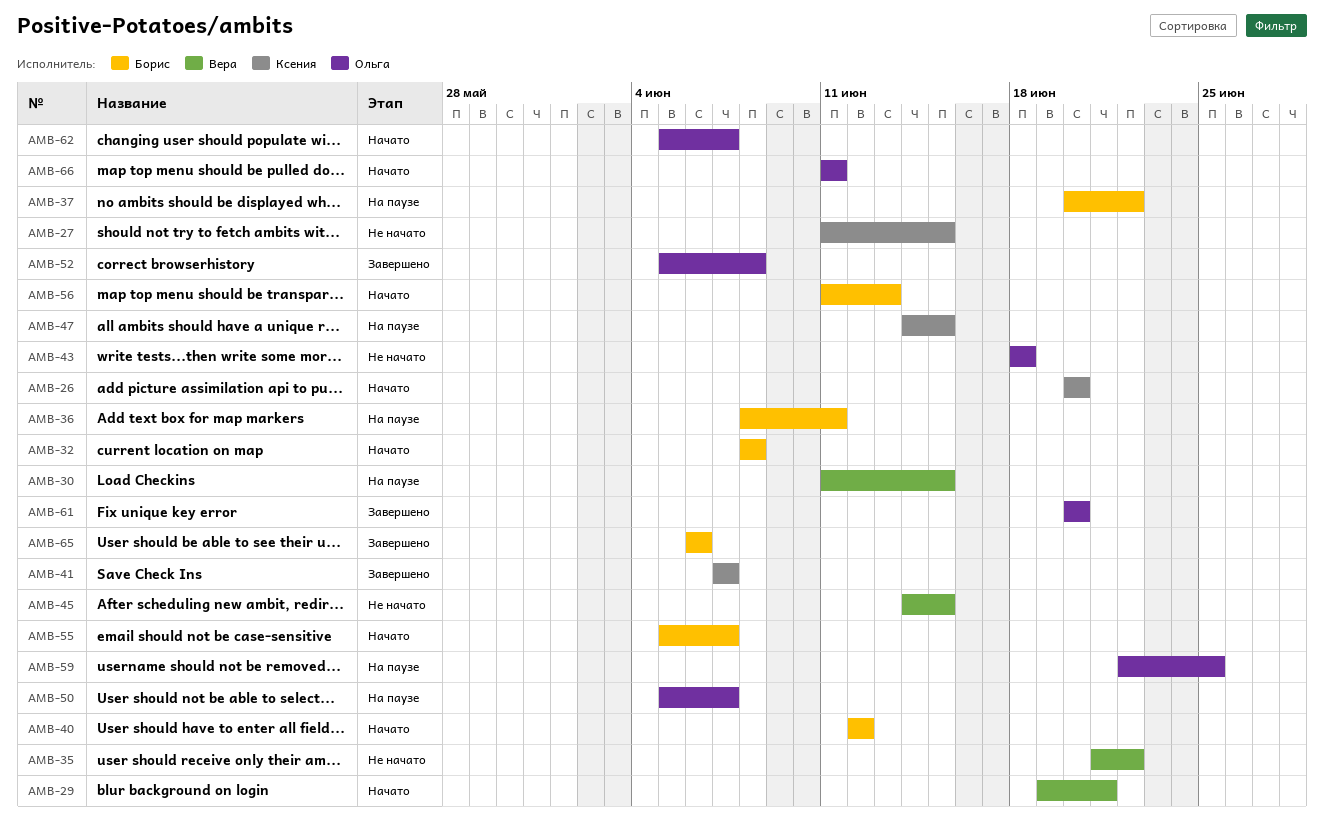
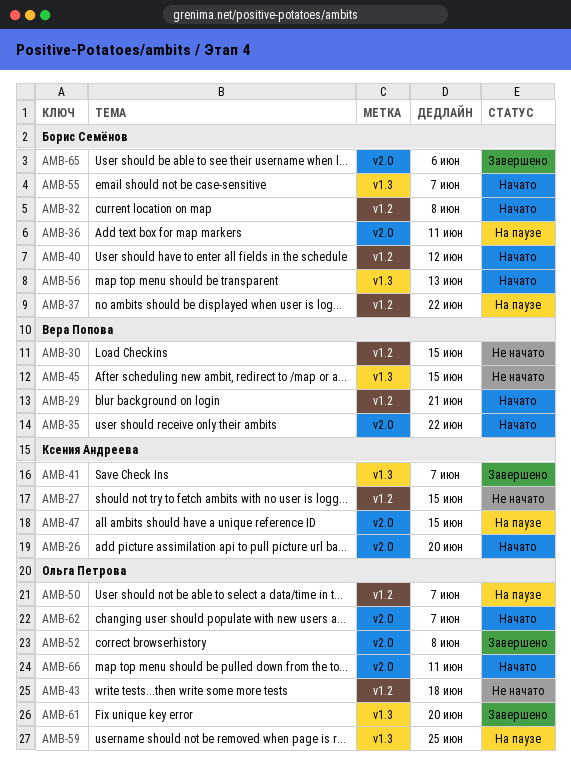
AMB-30, status: На паузе -> Не начато
AMB-35, status: Не начато -> Начато

